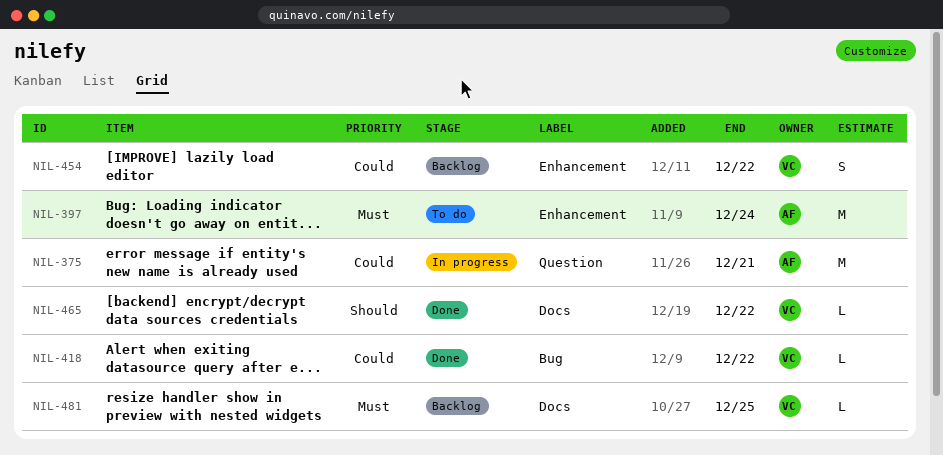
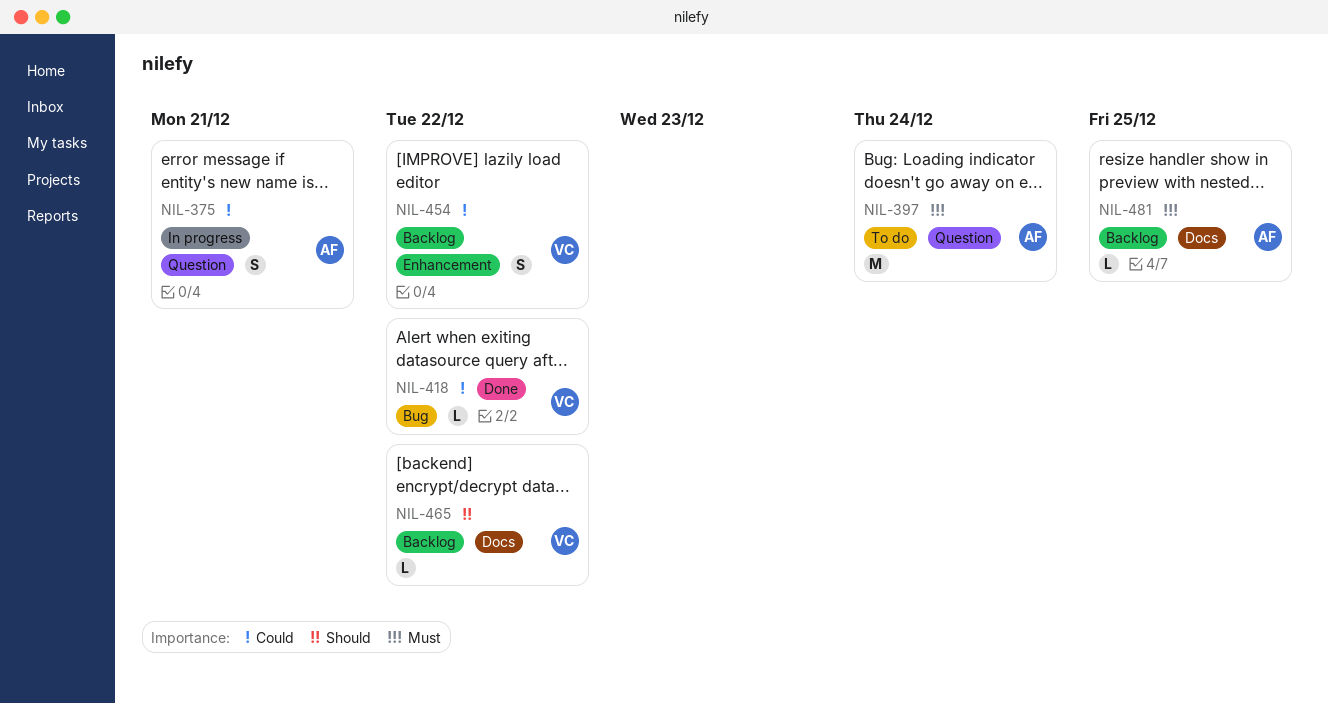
NIL-375, estimate: M -> S
NIL-397, label: Enhancement -> Question
NIL-465, status: Done -> Backlog
NIL-481, owner: VC -> AF

